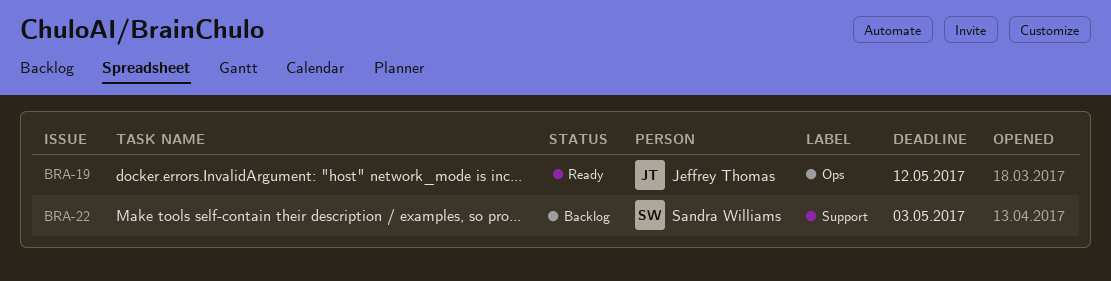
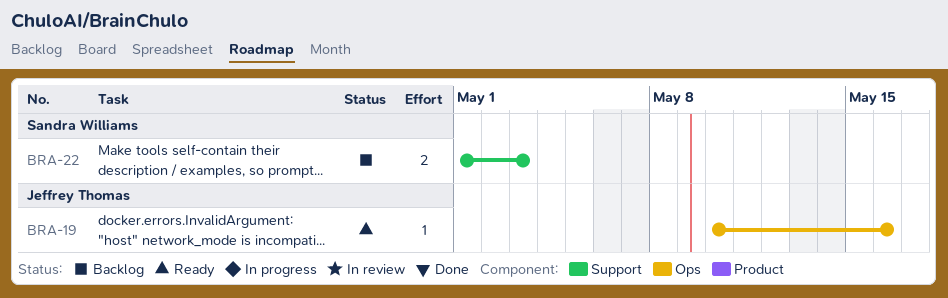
BRA-19, due: May 12 -> May 16

